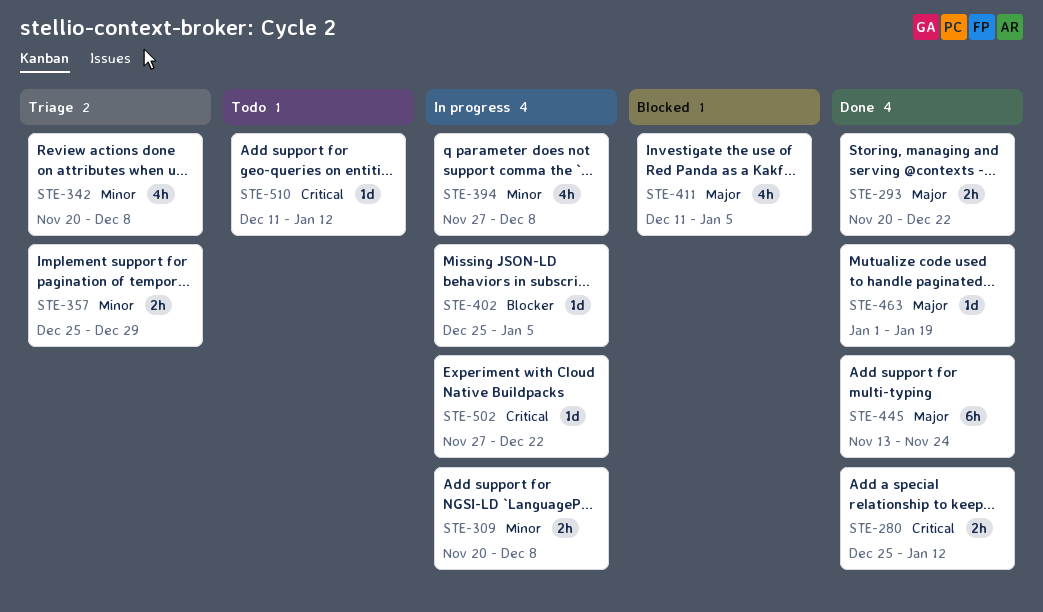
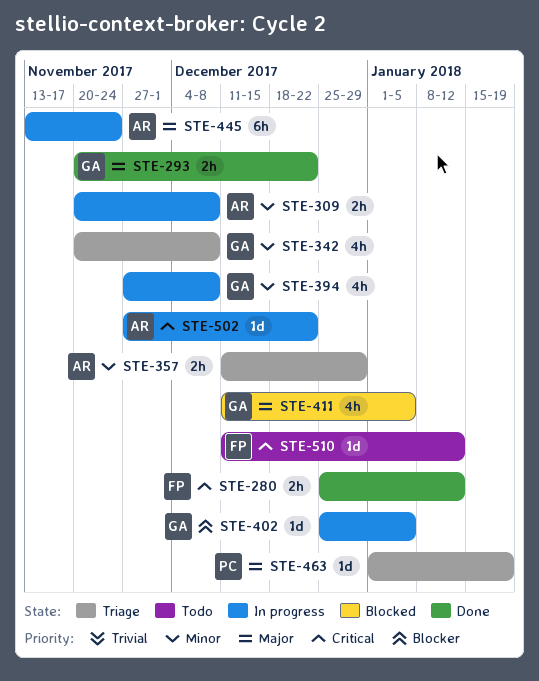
STE-357, start: Dec 25 -> Dec 11
STE-445, status: Done -> In progress
STE-463, status: Done -> Triage

